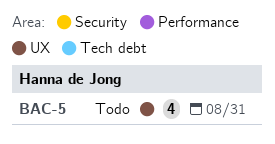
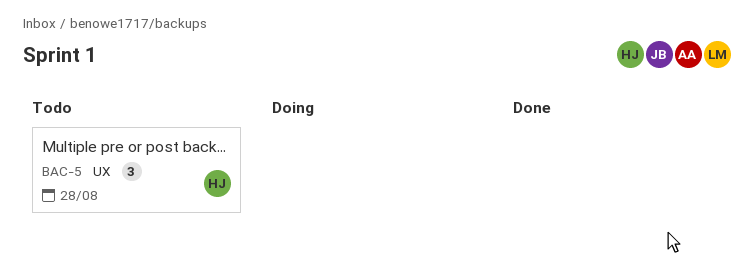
BAC-5, estimate: 4 -> 3
BAC-5, due: Aug 31 -> Aug 28

